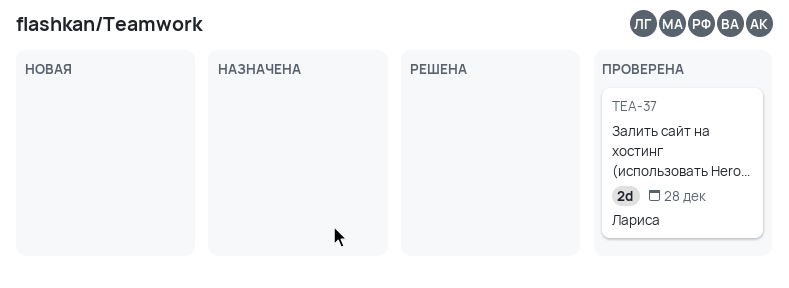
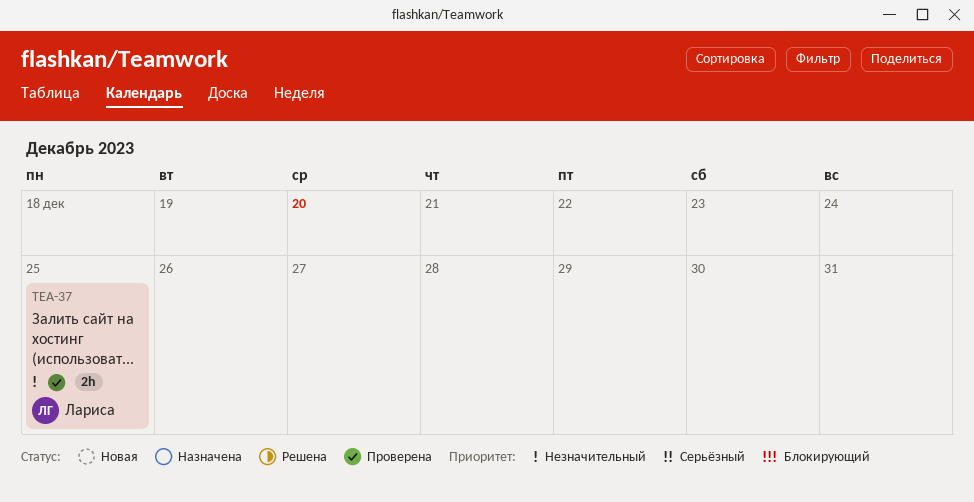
TEA-37, estimate: 2d -> 2h
TEA-37, due: Dec 28 -> Dec 25

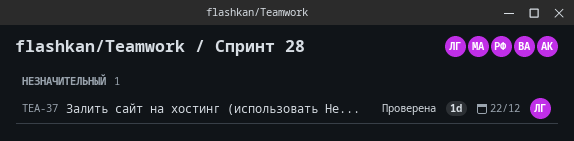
TEA-37, estimate: 2h -> 1d
TEA-37, due: Dec 25 -> Dec 22

